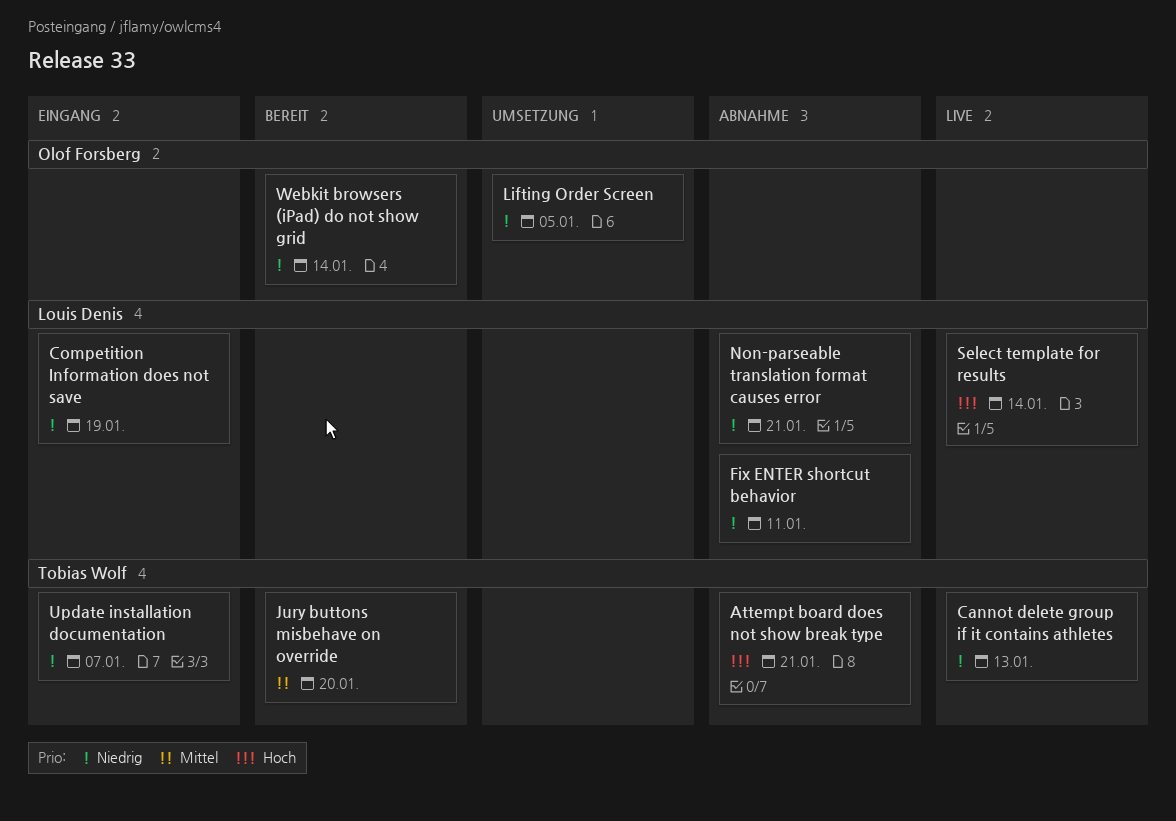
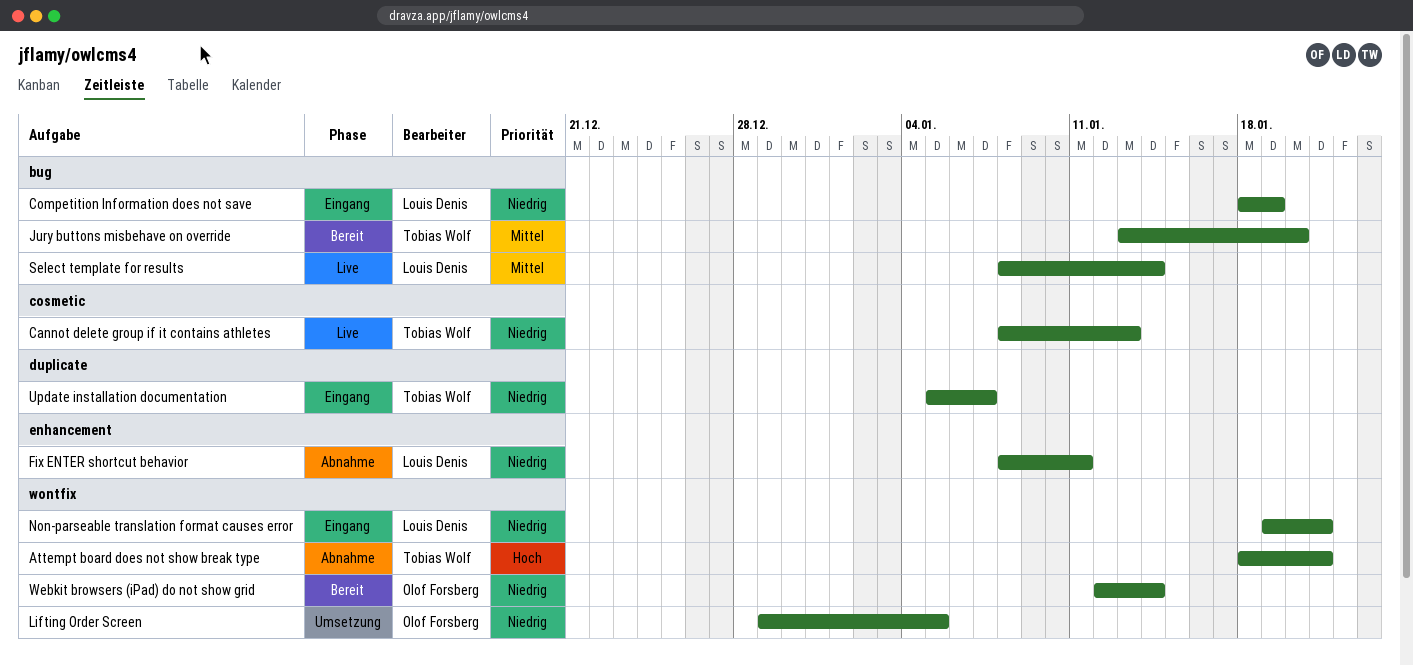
Non-parseable translation format causes error, status: Abnahme -> Eingang
Select template for results, priority: Hoch -> Mittel

